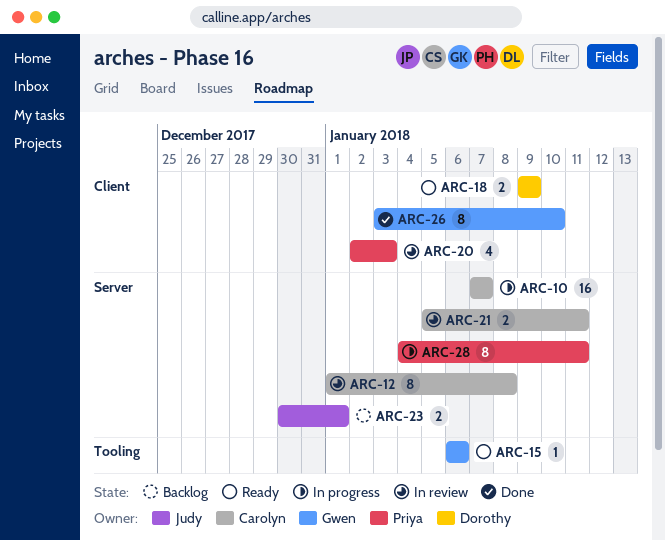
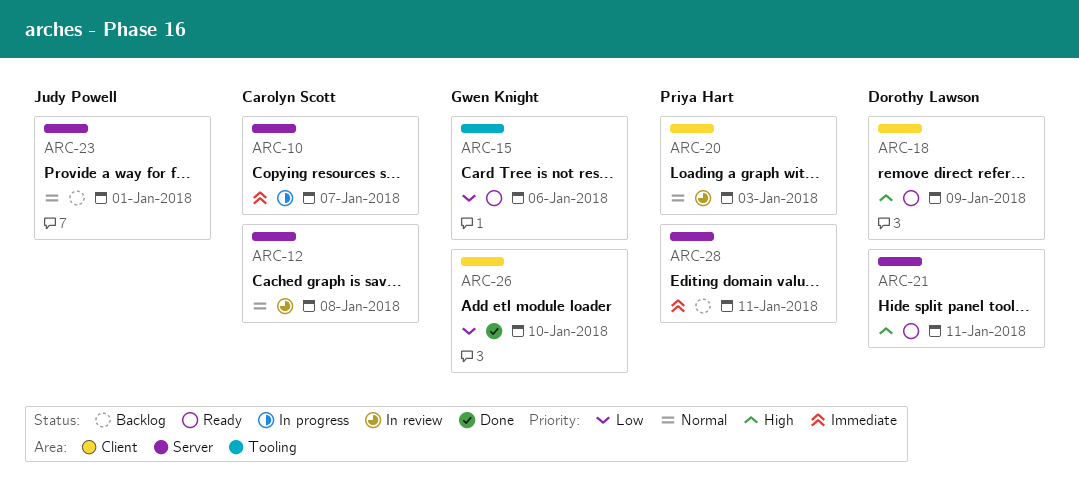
ARC-21, status: In review -> Ready
ARC-21, owner: Carolyn Scott -> Dorothy Lawson
ARC-28, status: In progress -> Backlog

